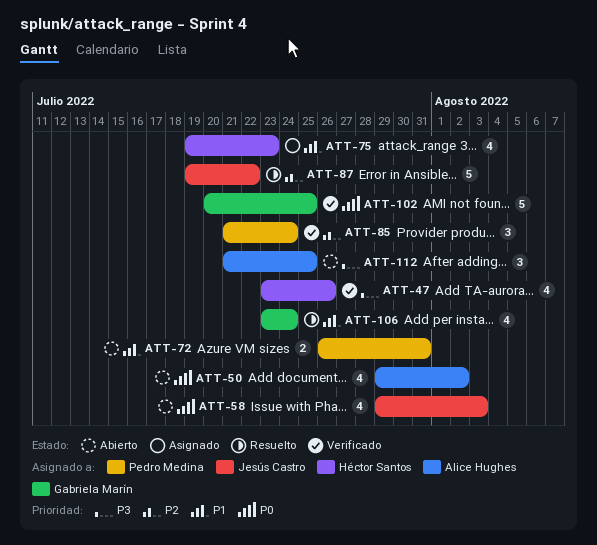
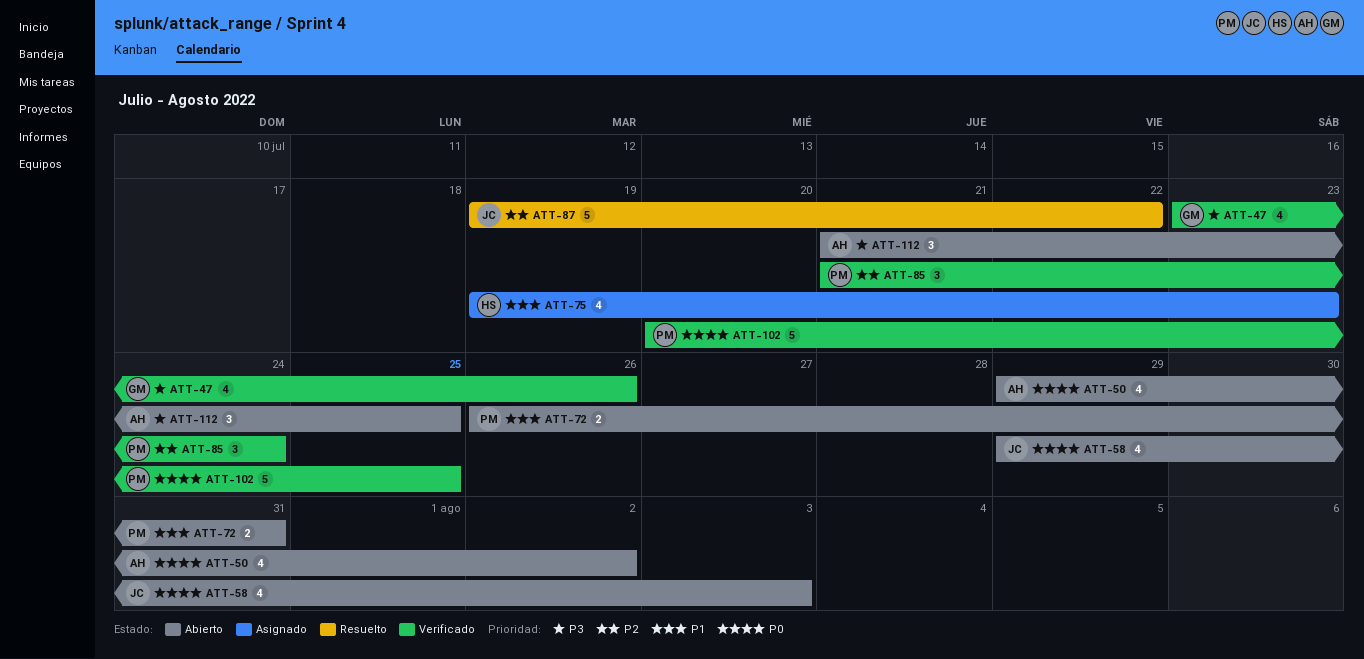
ATT-47, owner: Héctor Santos -> Gabriela Marín
ATT-102, owner: Gabriela Marín -> Pedro Medina
ATT-106: present -> none

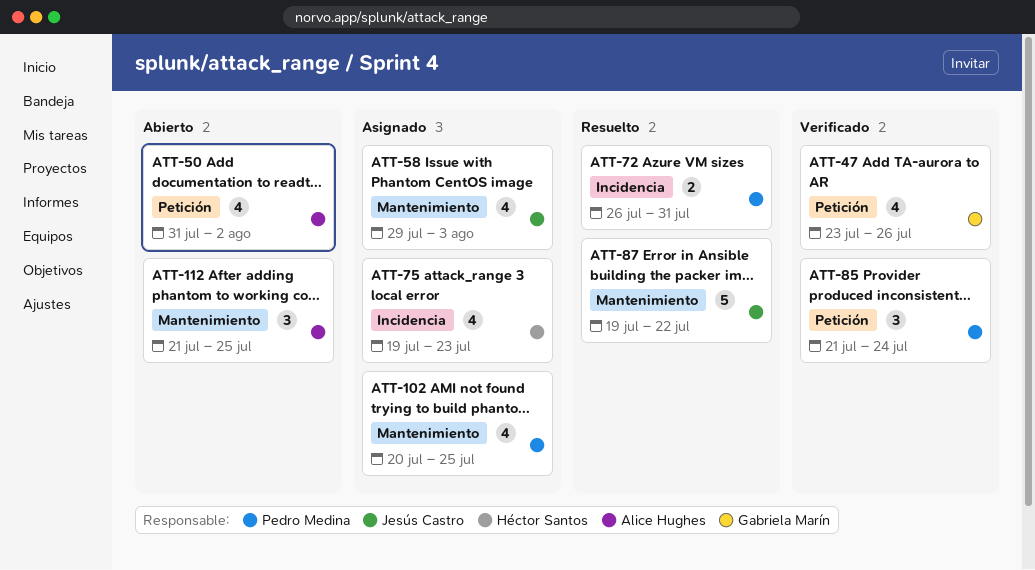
ATT-50, start: Jul 29 -> Jul 31
ATT-58, status: Abierto -> Asignado
ATT-72, status: Abierto -> Resuelto
ATT-102, status: Verificado -> Asignado
ATT-102, estimate: 5 -> 4

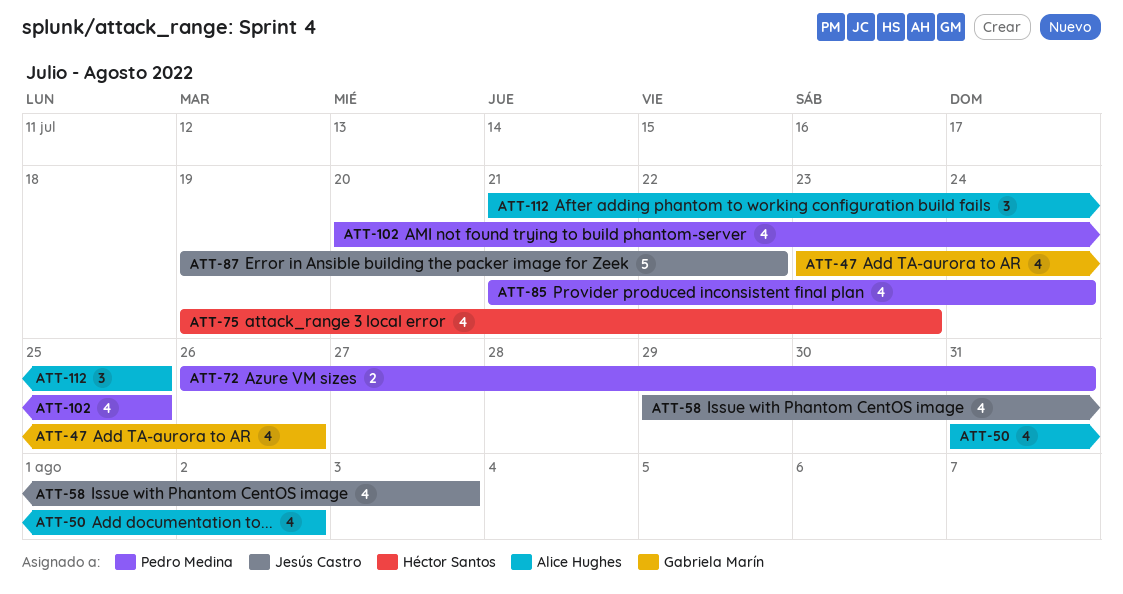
ATT-85, estimate: 3 -> 4

